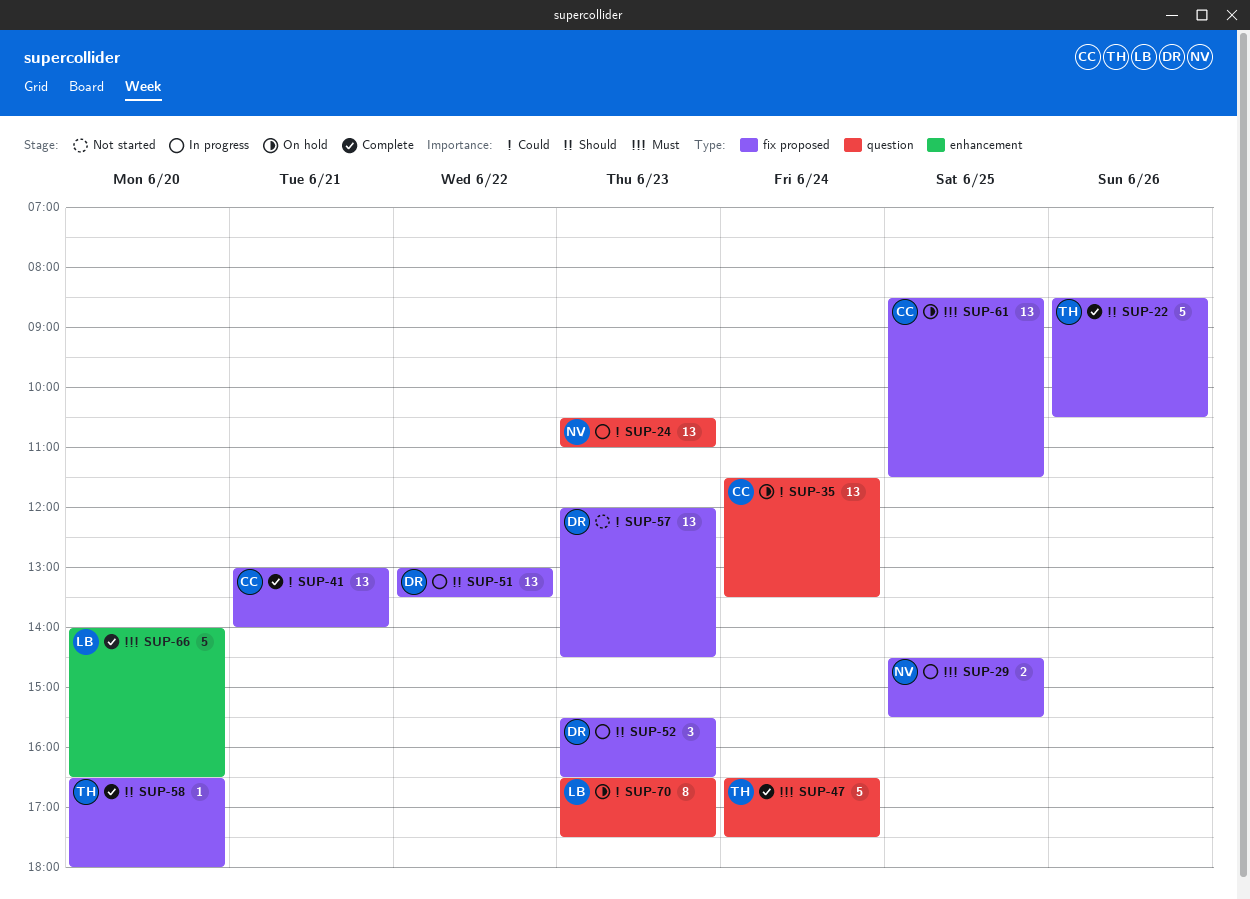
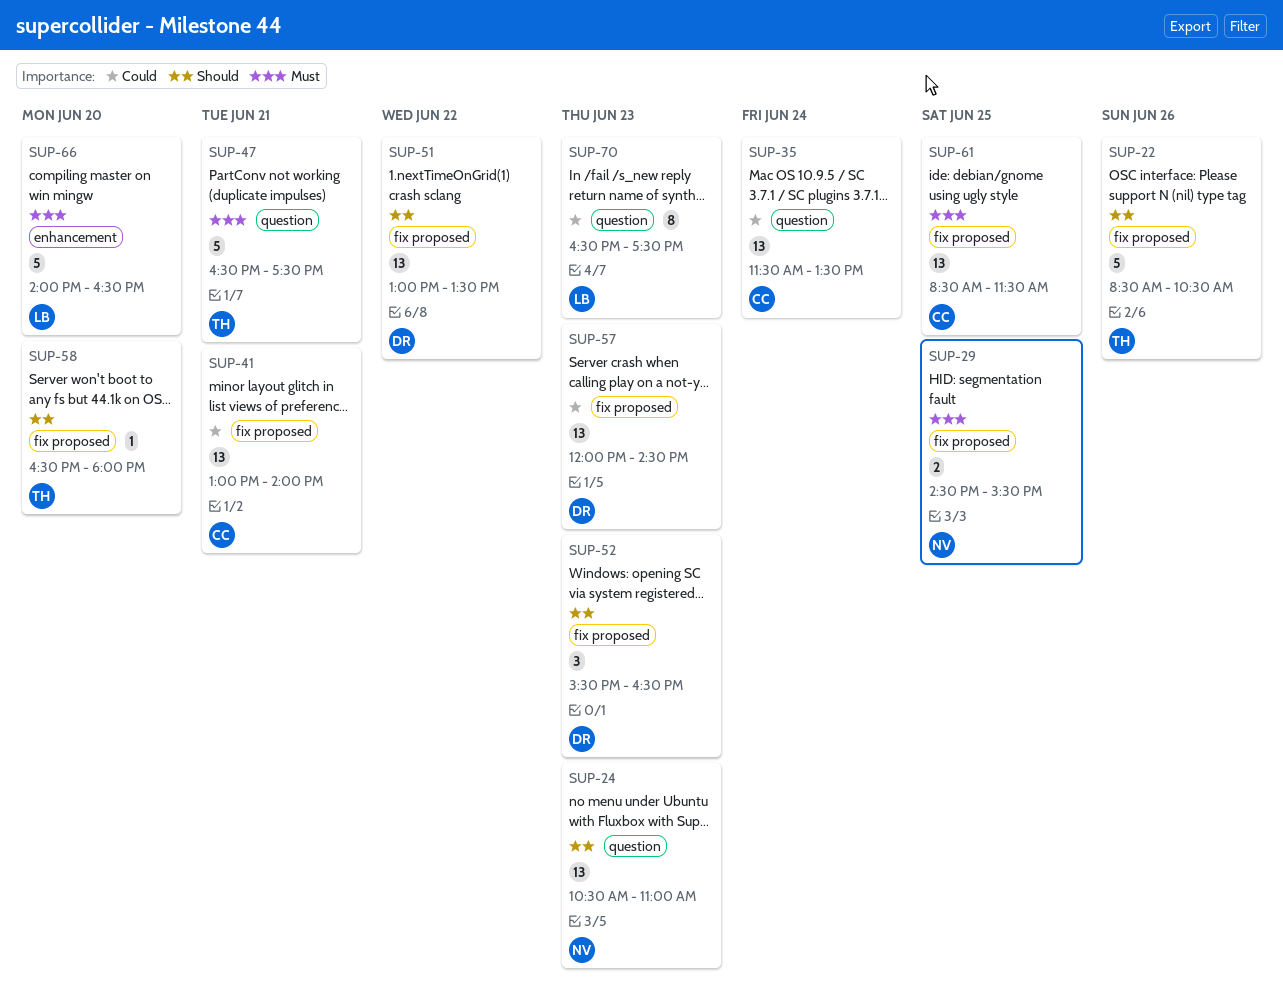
SUP-24, priority: Could -> Should
SUP-47, day: Jun 24 -> Jun 21

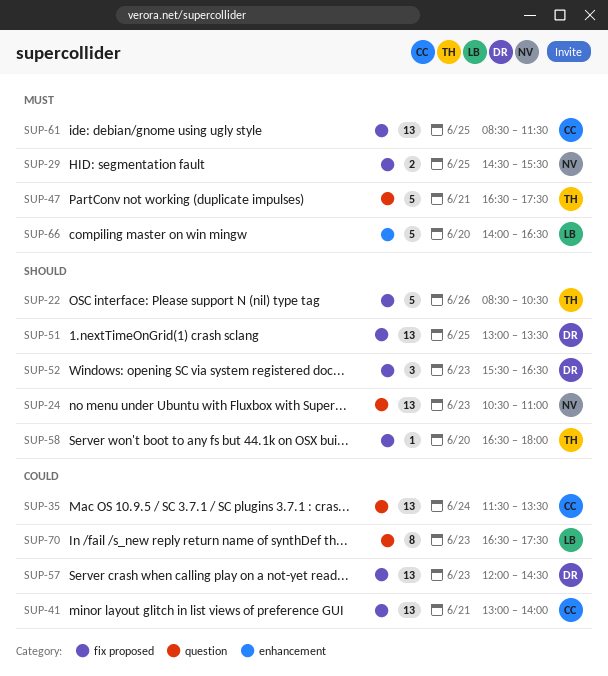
SUP-51, day: Jun 22 -> Jun 25

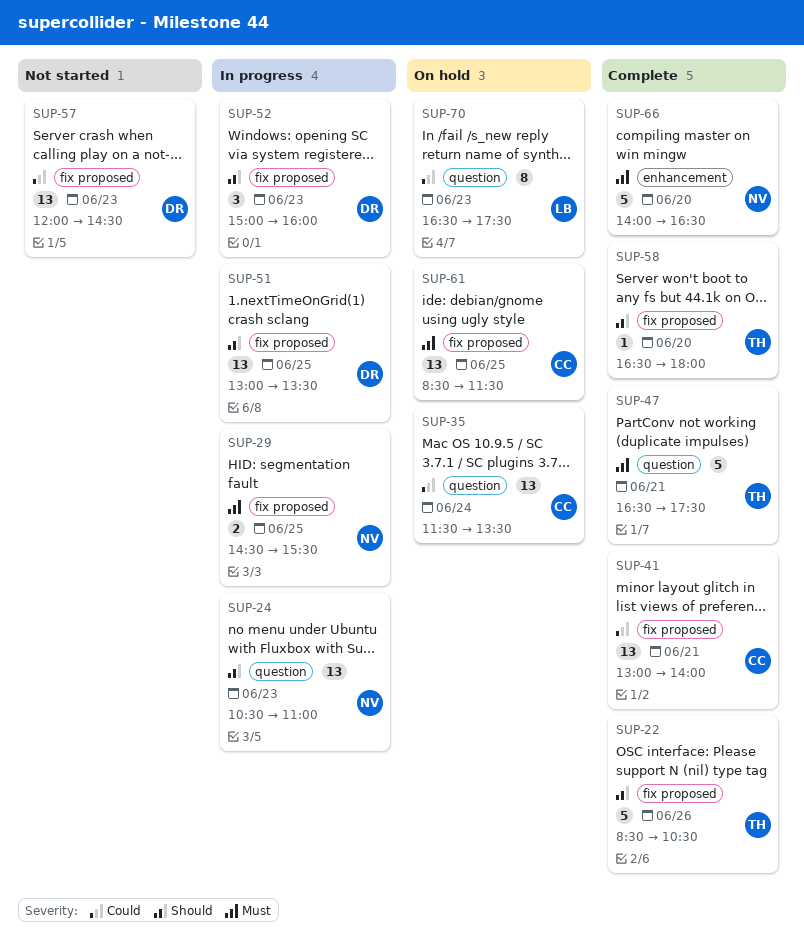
SUP-52, begins: 15:30 -> 15:00
SUP-52, ends: 16:30 -> 16:00
SUP-66, owner: LB -> NV

